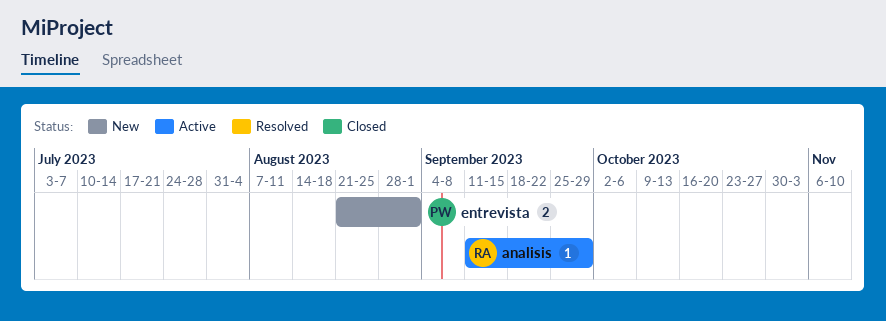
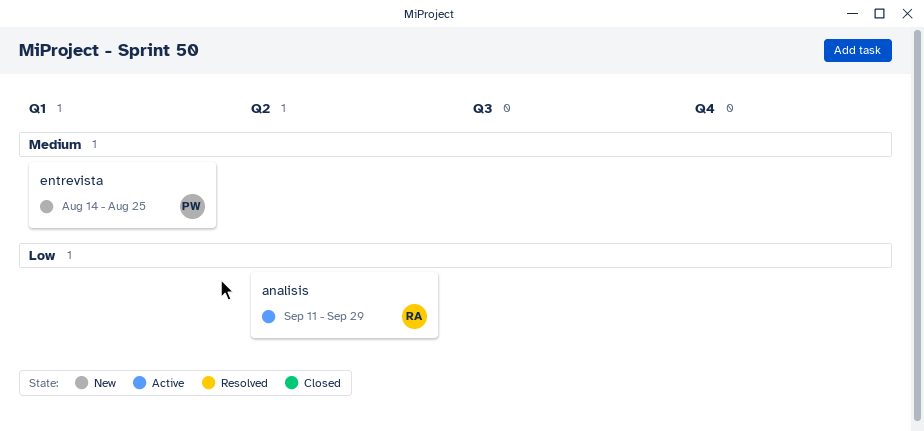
entrevista, start: Aug 21 -> Aug 14
entrevista, due: Sep 1 -> Aug 25

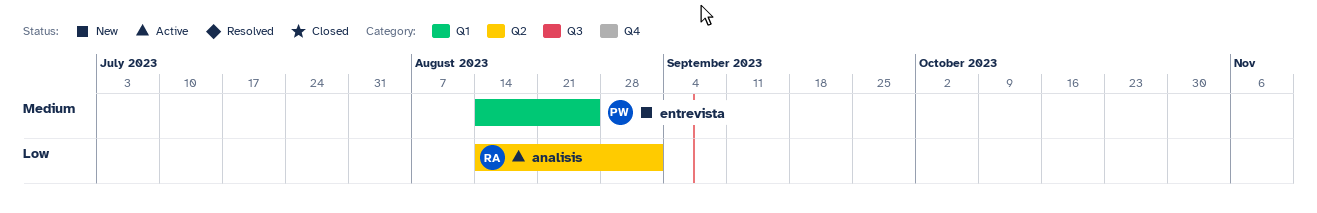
analisis, start: Sep 11 -> Aug 14
analisis, due: Sep 29 -> Sep 1

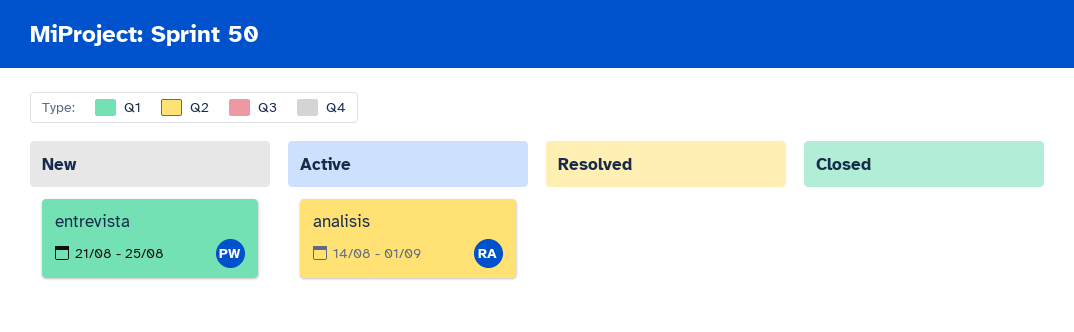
entrevista, start: Aug 14 -> Aug 21

